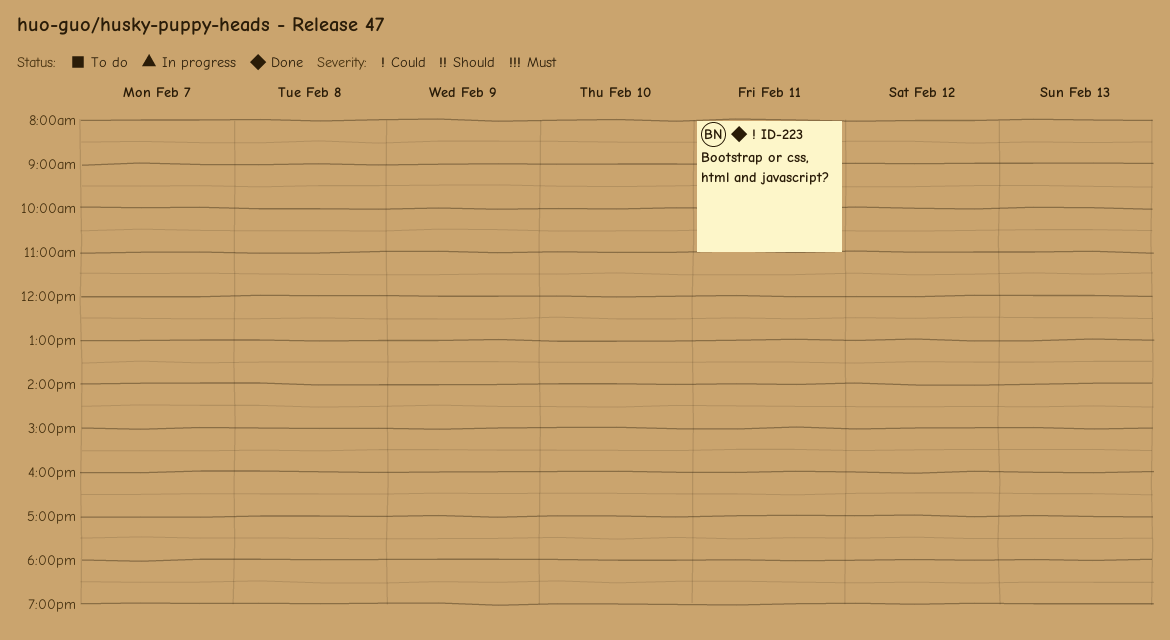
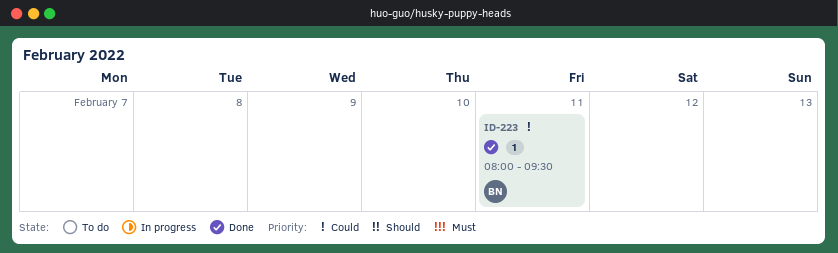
ID-223, ends: 11:00 -> 09:30

